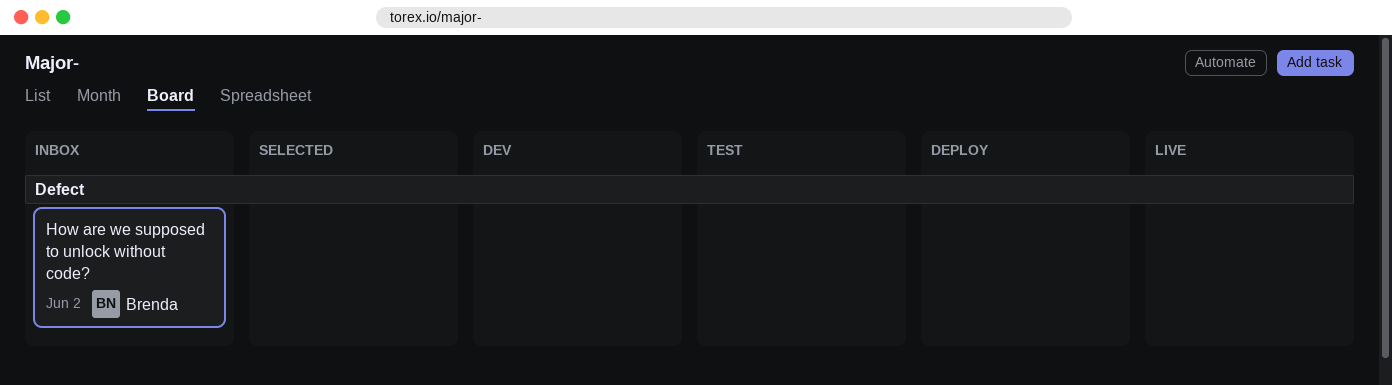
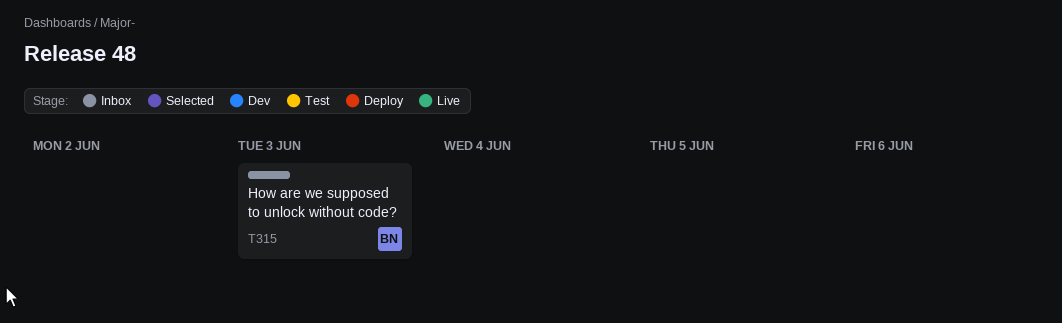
How are we supposed to unlock without code?, due: Jun 2 -> Jun 3

